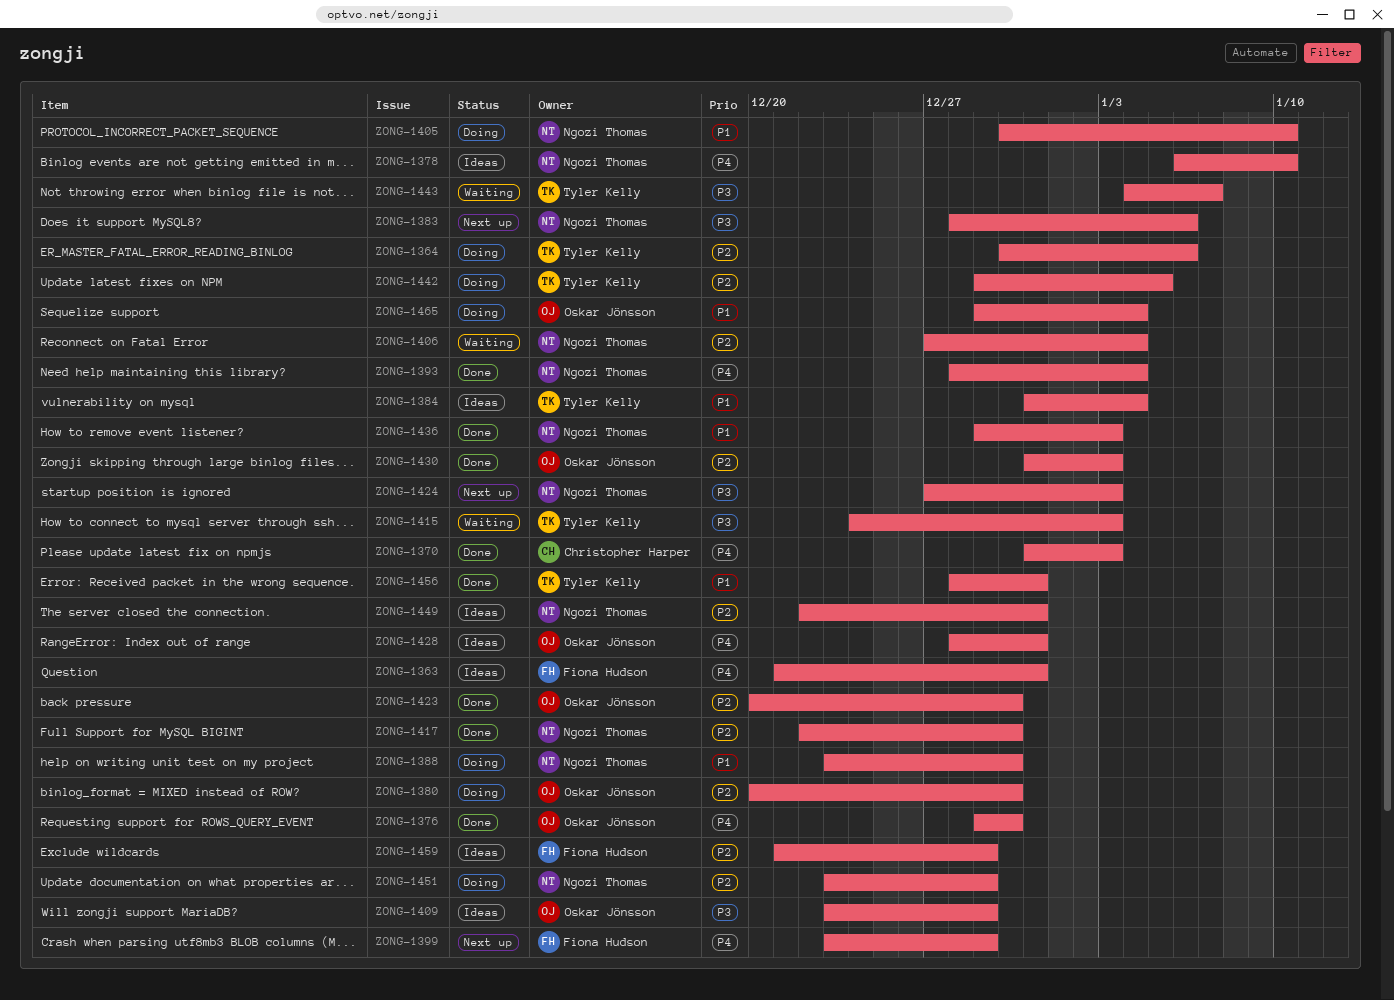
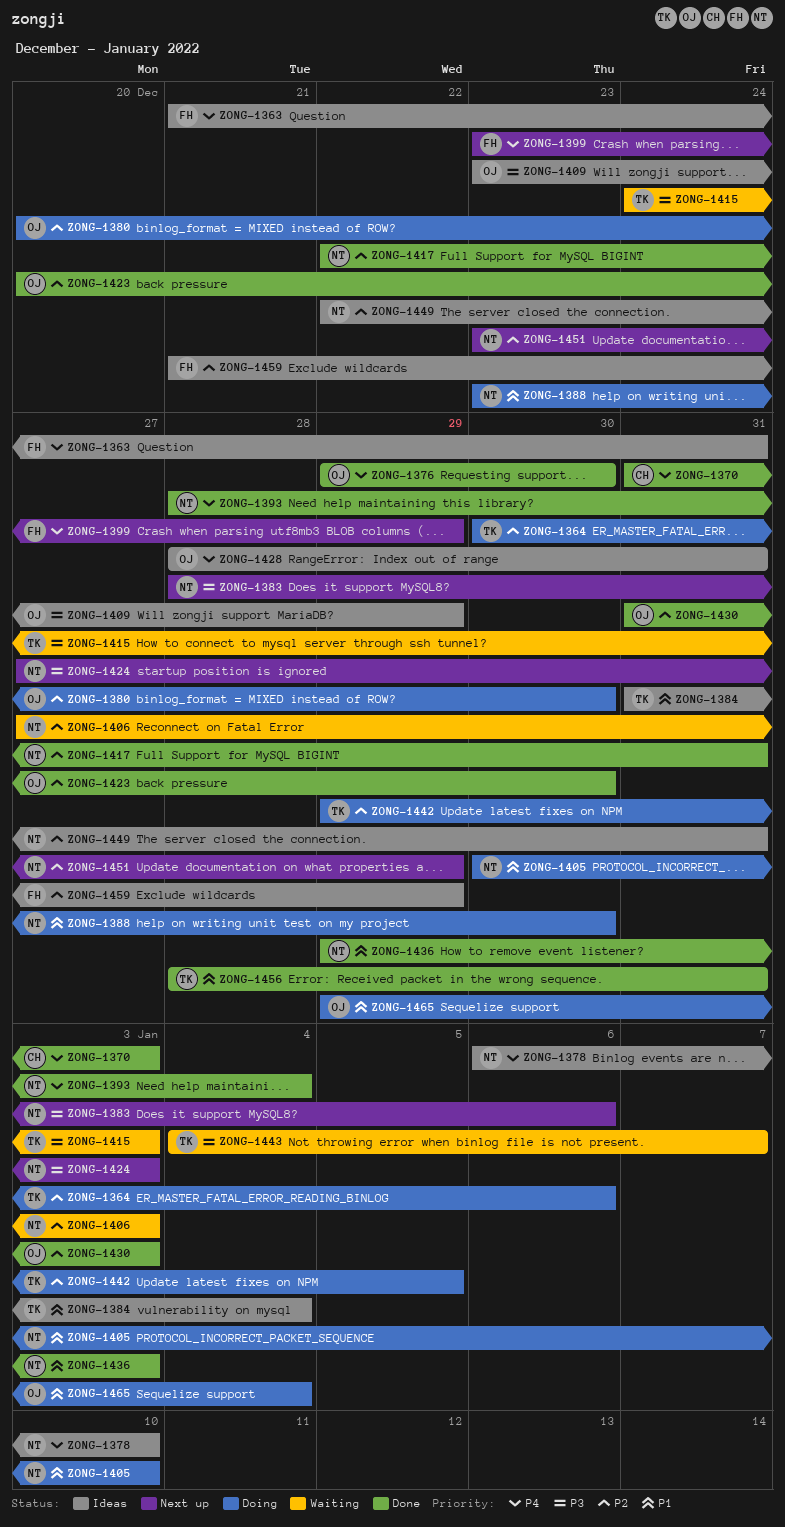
ZONG-1406, due: Jan 4 -> Jan 3
ZONG-1417, due: Dec 30 -> Dec 31
ZONG-1451, status: Doing -> Next up

